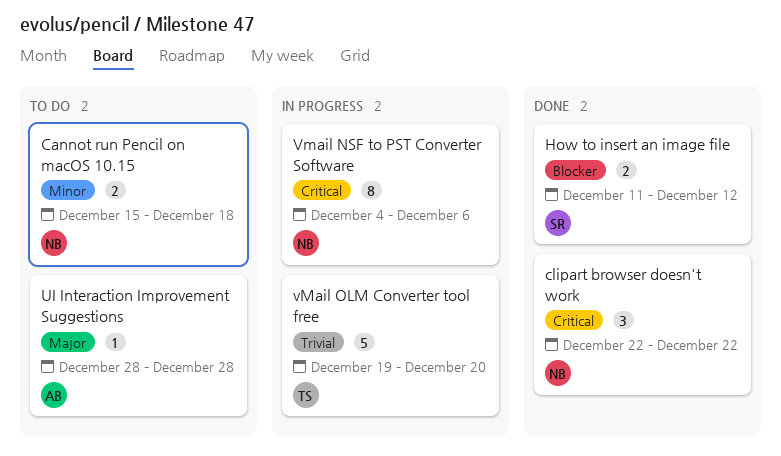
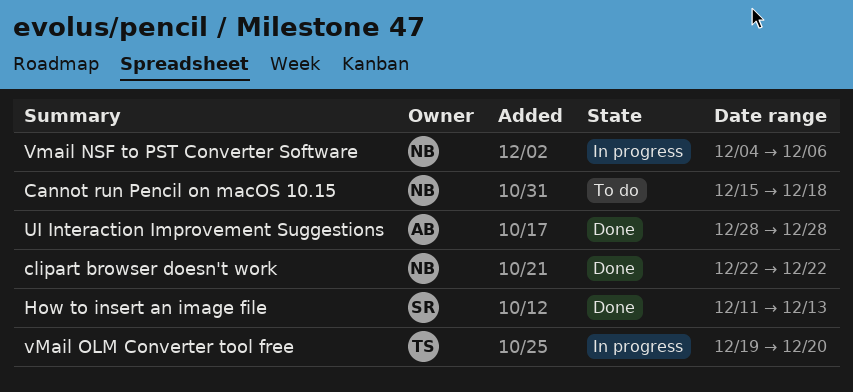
How to insert an image file, due: Dec 12 -> Dec 13
UI Interaction Improvement Suggestions, status: To do -> Done

